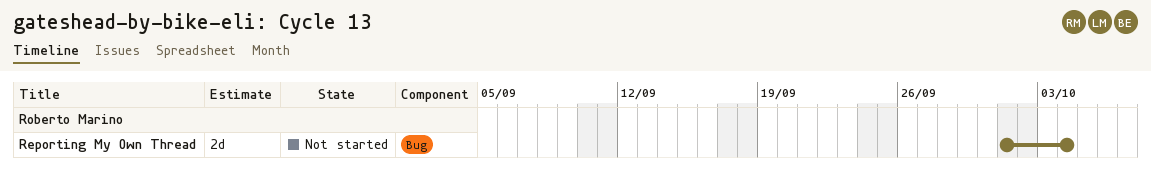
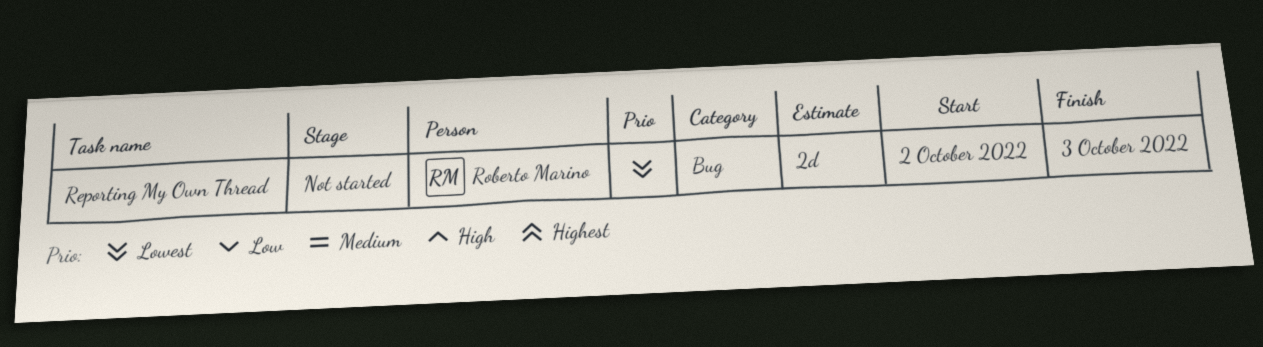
Reporting My Own Thread, start: Oct 1 -> Oct 2
Reporting My Own Thread, due: Oct 4 -> Oct 3

